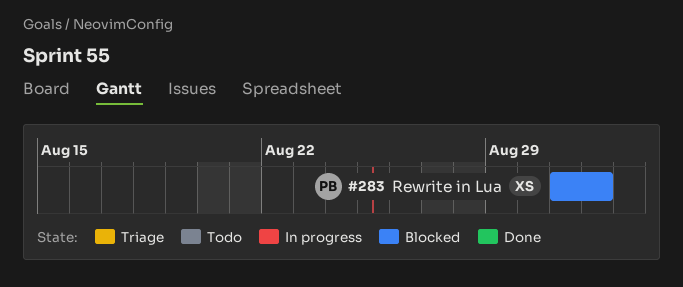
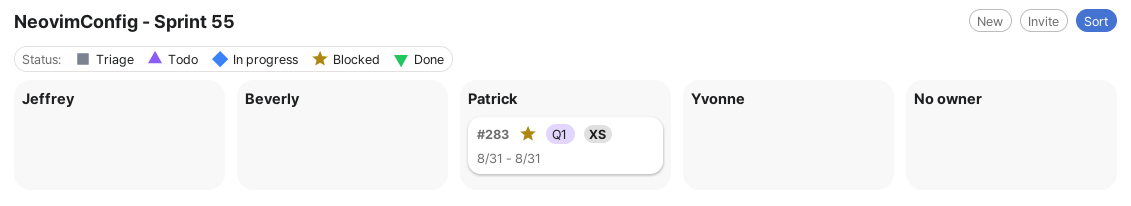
#283, due: Sep 1 -> Aug 31

